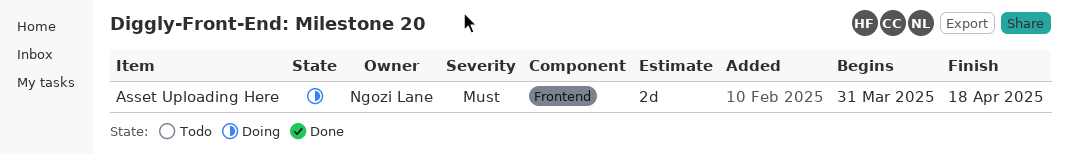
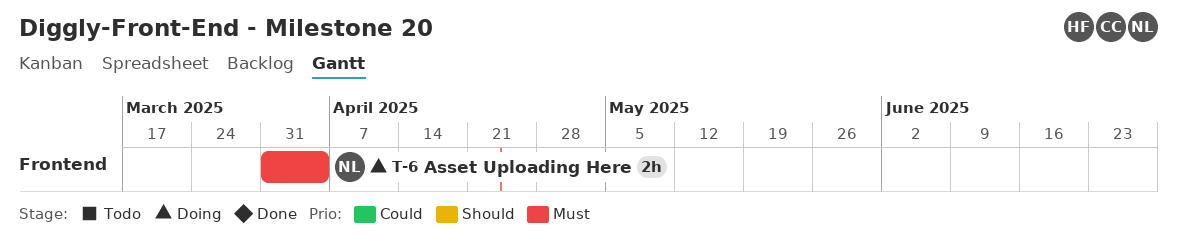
Asset Uploading Here, estimate: 2d -> 2h
Asset Uploading Here, due: Apr 18 -> Apr 4

